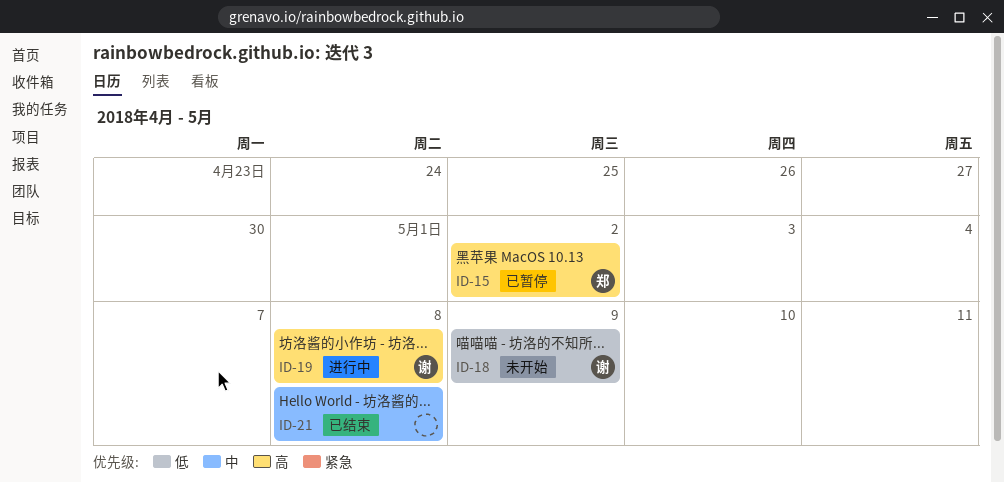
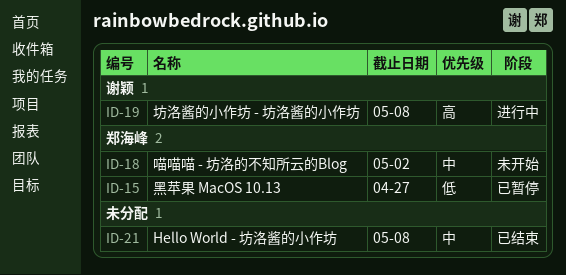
ID-15, priority: 高 -> 低
ID-15, due: May 2 -> Apr 27
ID-18, owner: 谢颖 -> 郑海峰
ID-18, priority: 低 -> 中
ID-18, due: May 9 -> May 2

